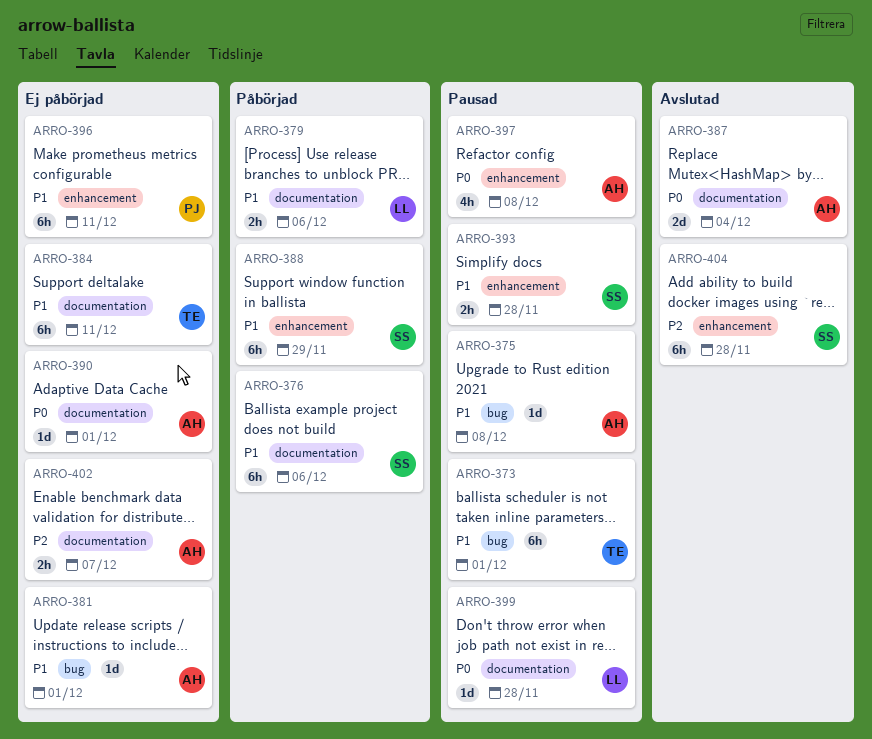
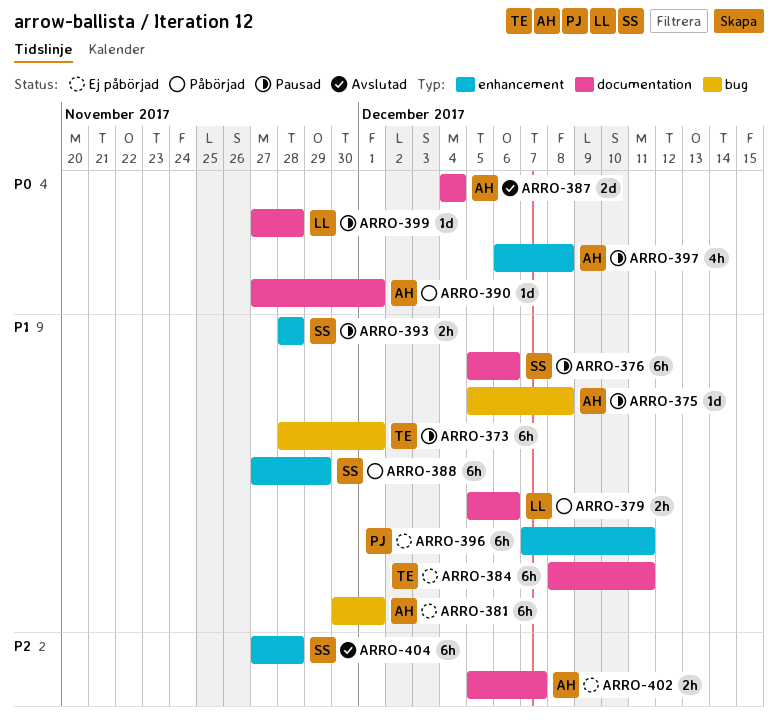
ARRO-376, status: Påbörjad -> Pausad
ARRO-381, estimate: 1d -> 6h
ARRO-390, status: Ej påbörjad -> Påbörjad

